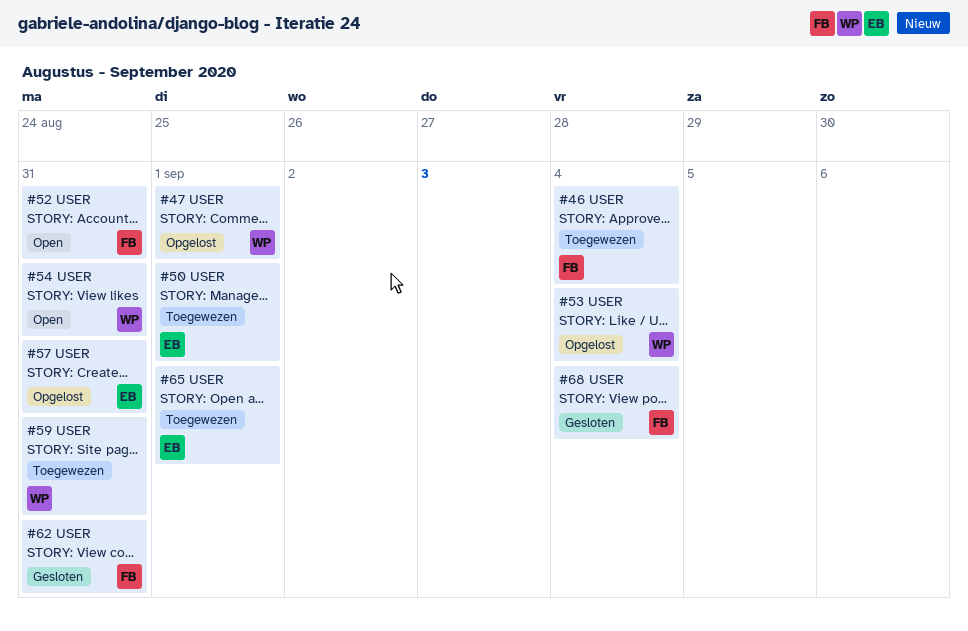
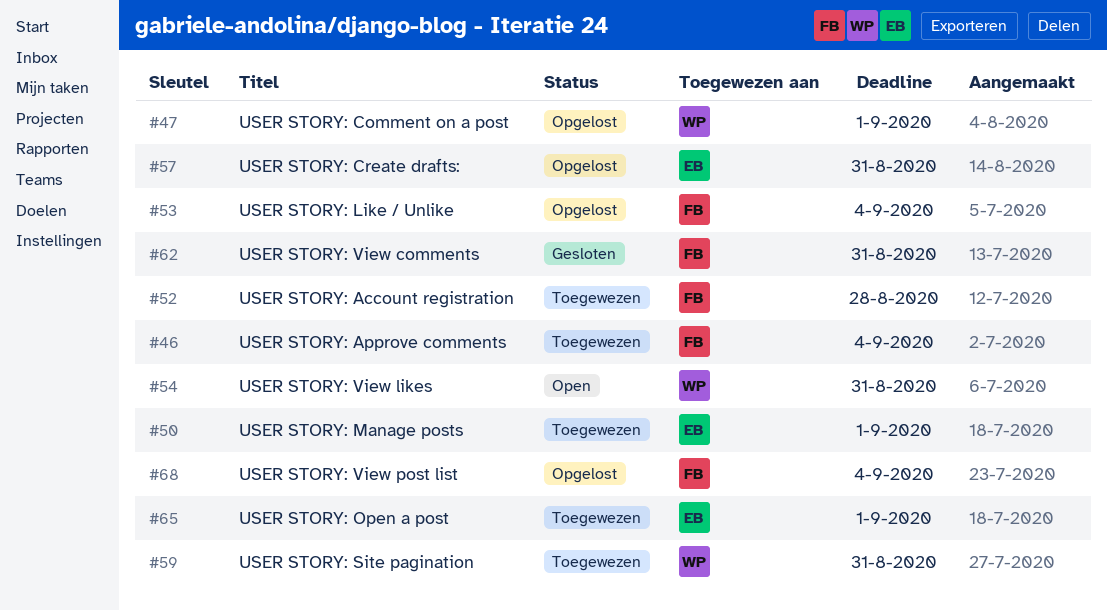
#52, status: Open -> Toegewezen
#52, due: Aug 31 -> Aug 28
#53, owner: WP -> FB
#68, status: Gesloten -> Opgelost

